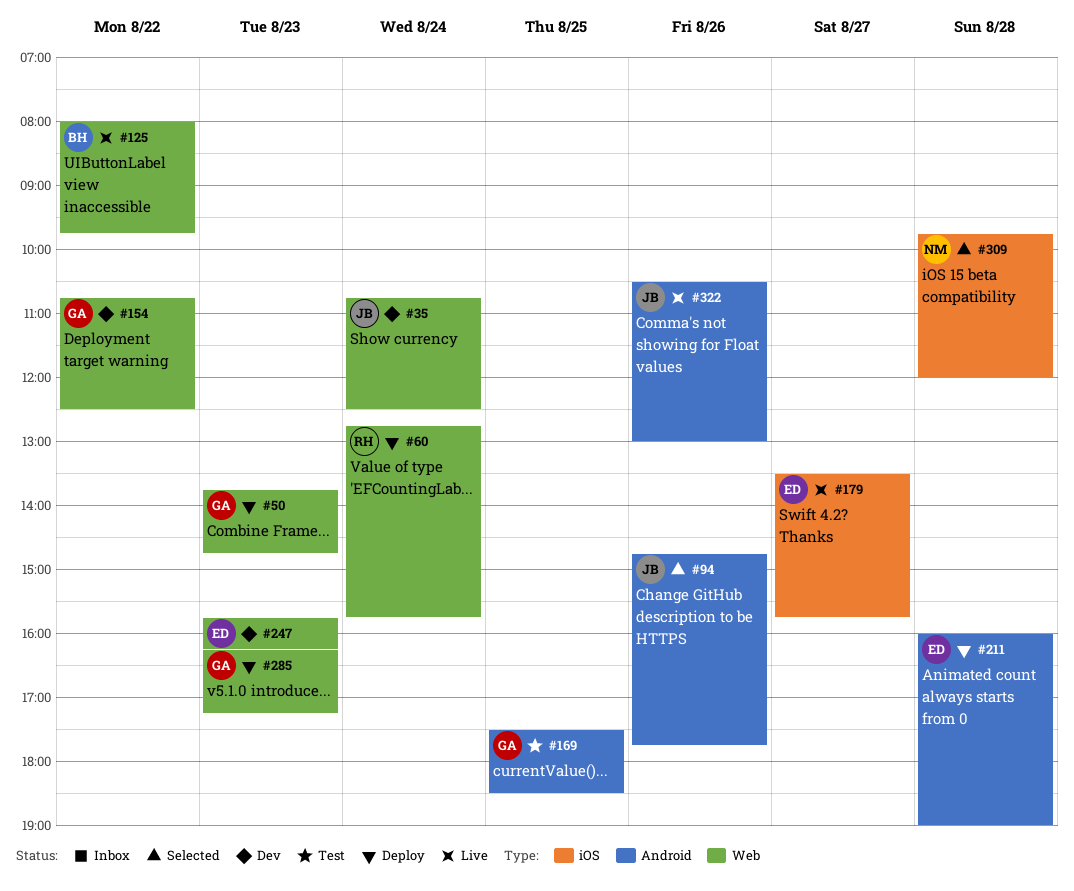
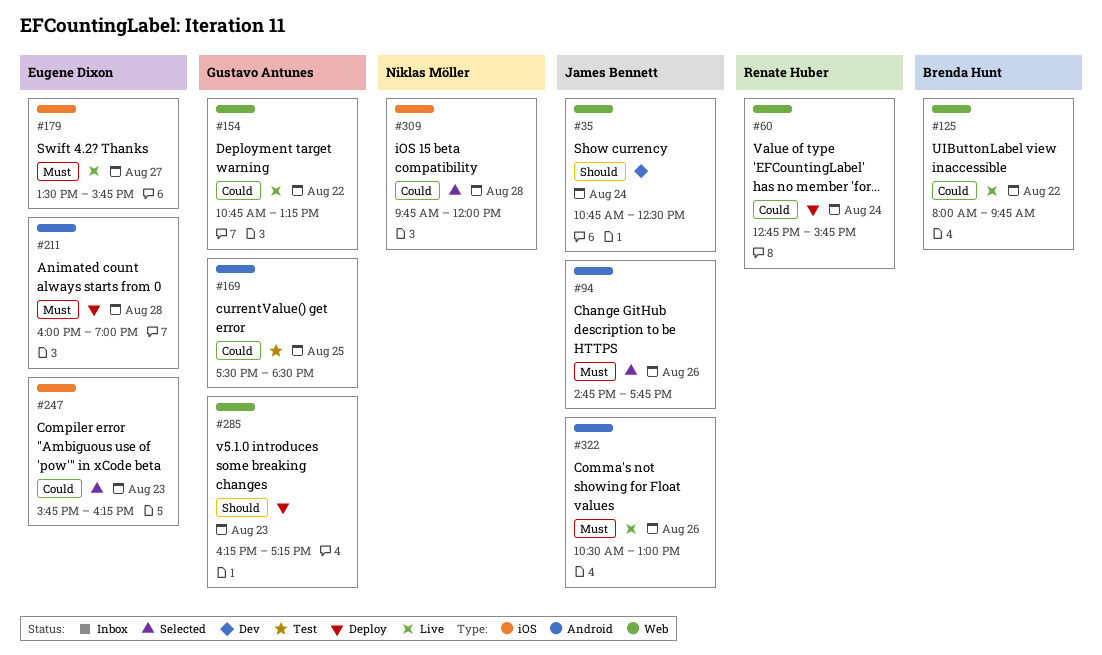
#50: present -> none
#154, status: Dev -> Live
#154, ends: 12:30 -> 13:15
#247, status: Dev -> Selected
#247, label: Web -> iOS

